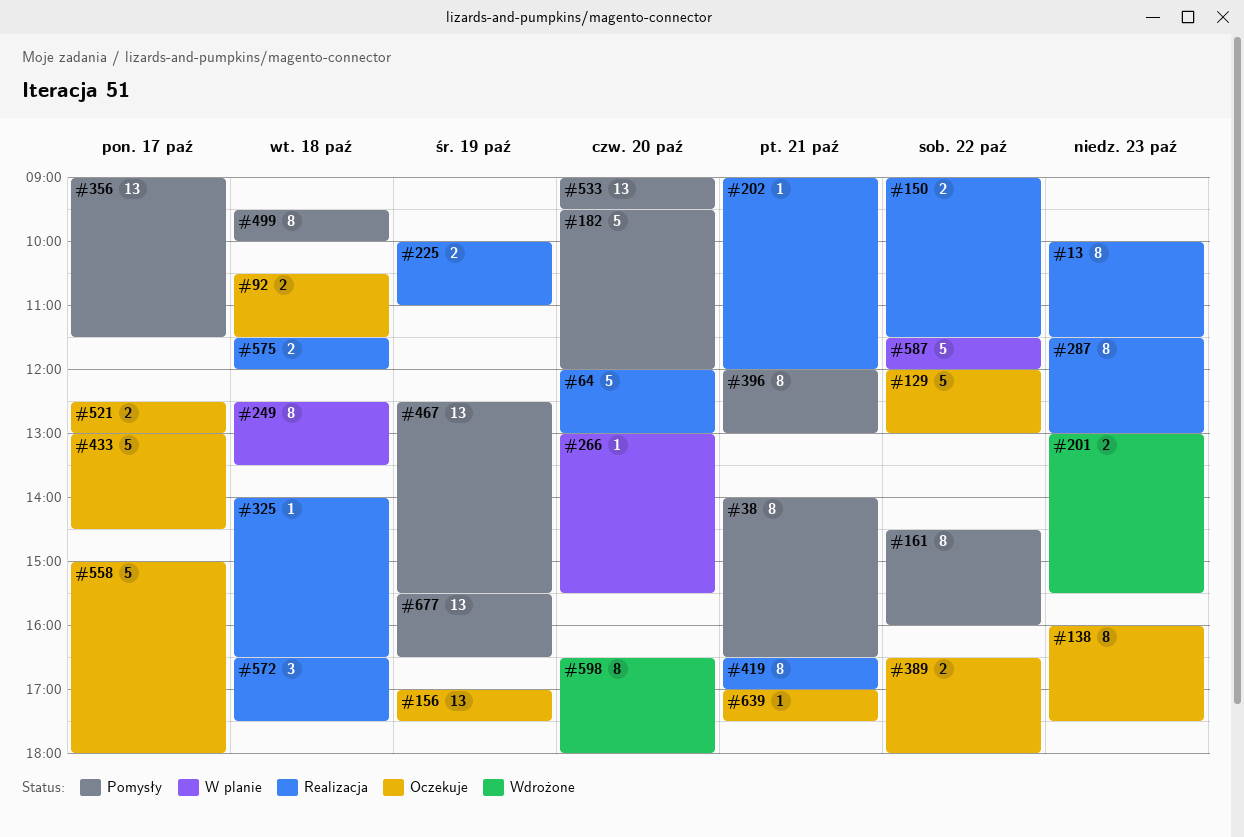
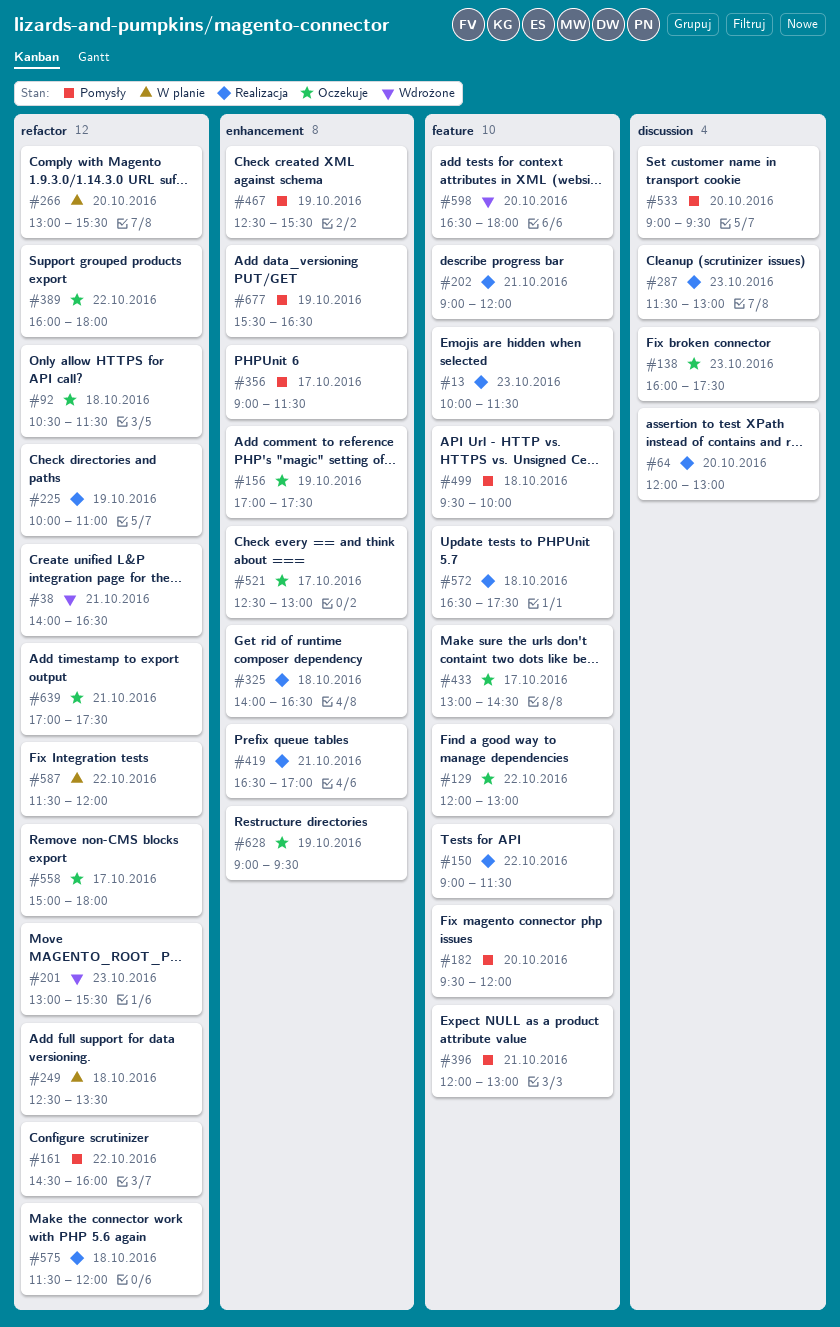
#38, status: Pomysły -> Wdrożone
#389, begins: 16:30 -> 16:00
#628: none -> present

